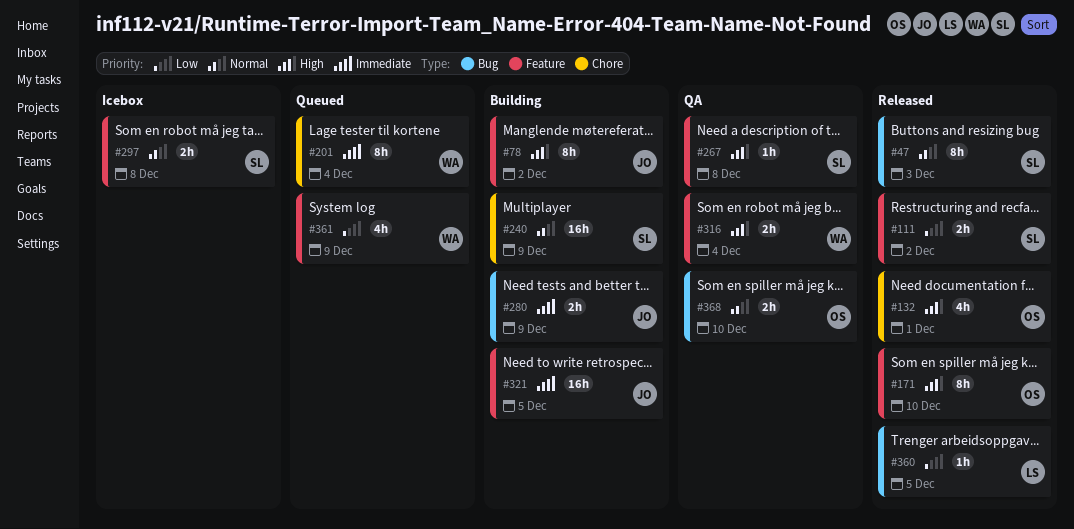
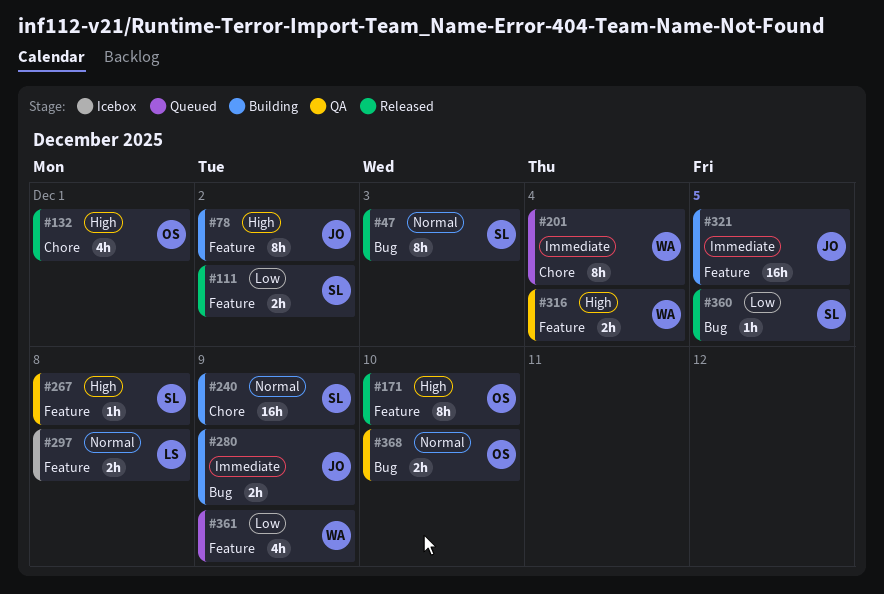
#297, owner: SL -> LS
#360, owner: LS -> SL

